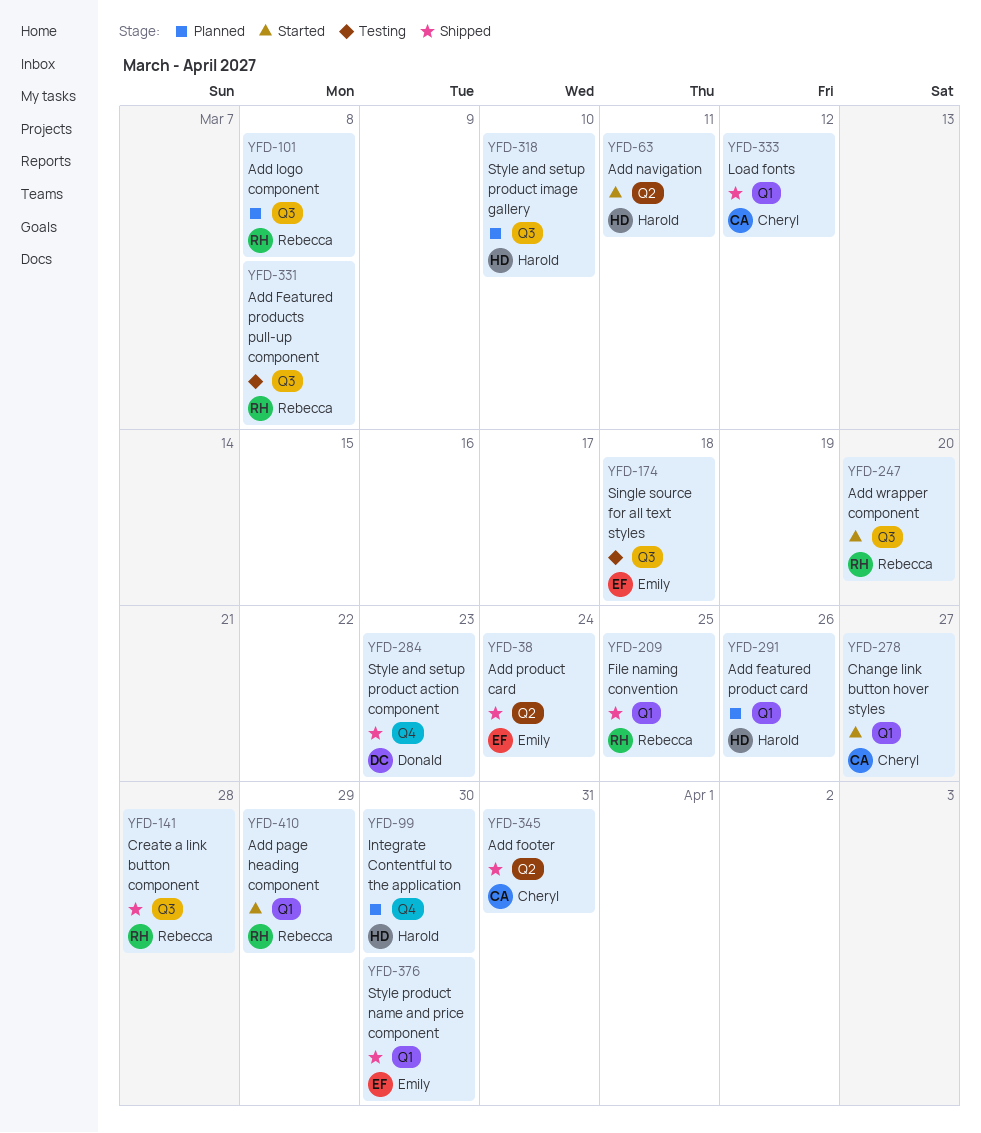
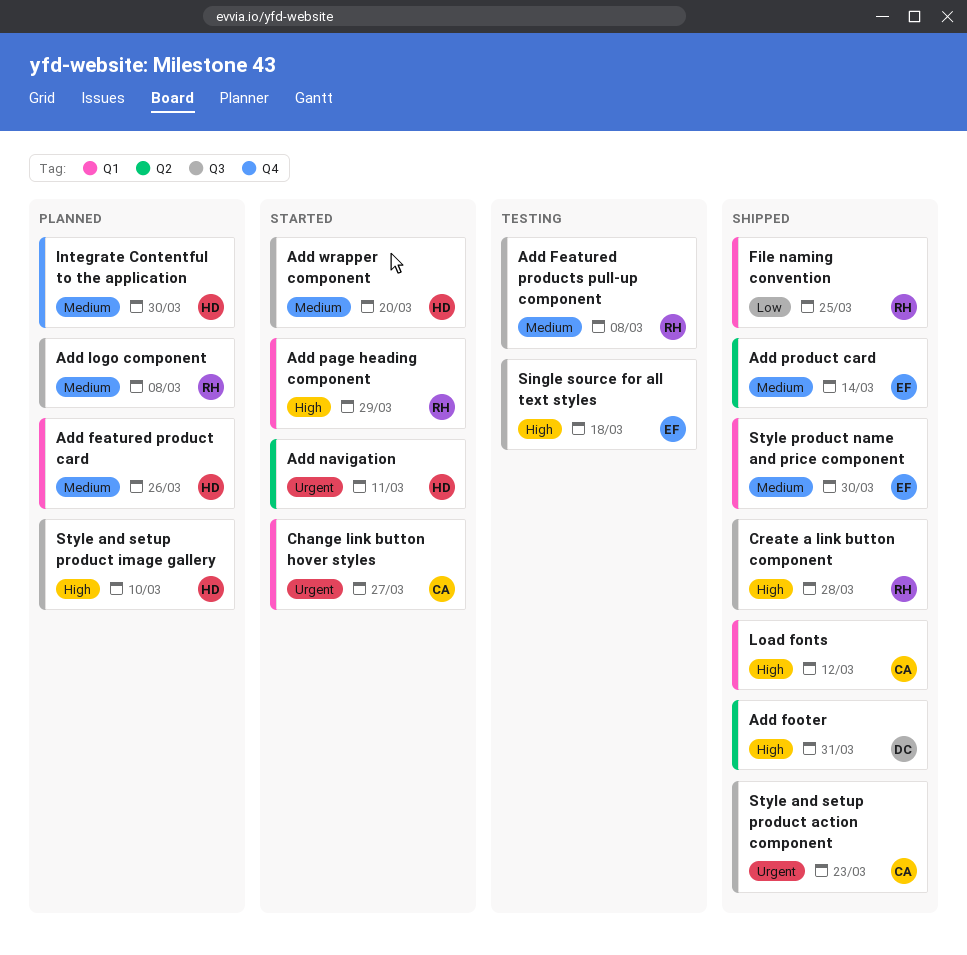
Add footer, owner: Cheryl -> Donald
Add product card, due: Mar 24 -> Mar 14
Add wrapper component, owner: Rebecca -> Harold
Style and setup product action component, owner: Donald -> Cheryl
Style and setup product action component, label: Q4 -> Q3

